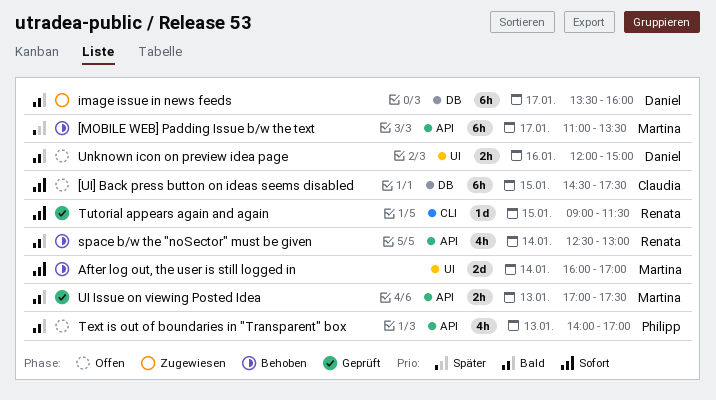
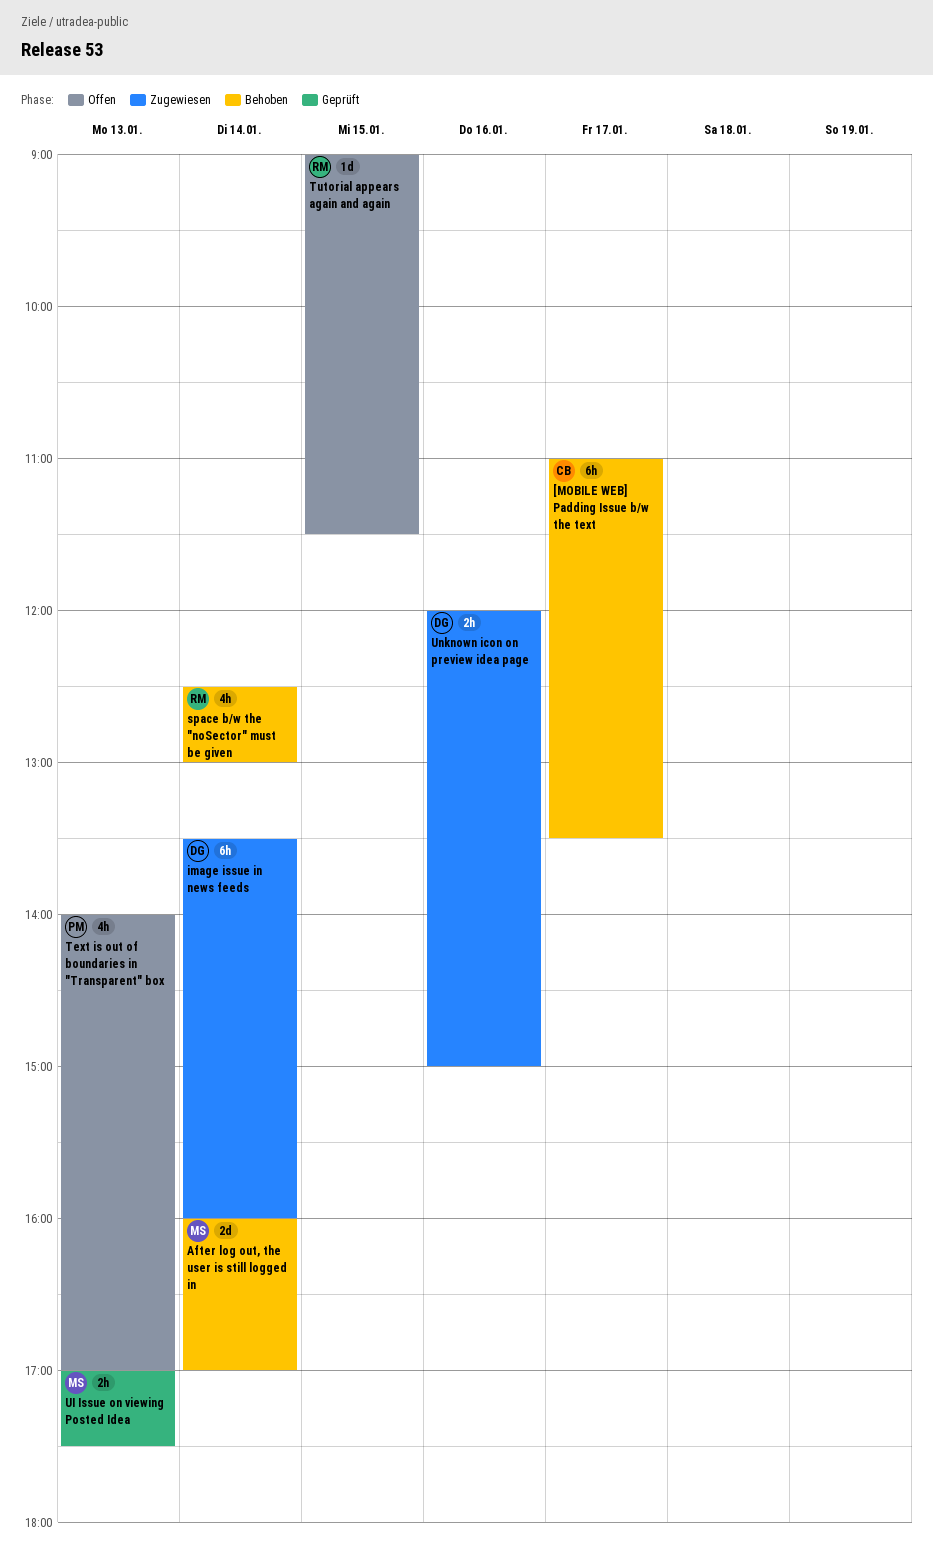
[MOBILE WEB] Padding Issue b/w the text, owner: Martina -> Claudia
[UI] Back press button on ideas seems disabled: present -> none
image issue in news feeds, day: Jan 17 -> Jan 14
Tutorial appears again and again, status: Geprüft -> Offen
Unknown icon on preview idea page, status: Offen -> Zugewiesen

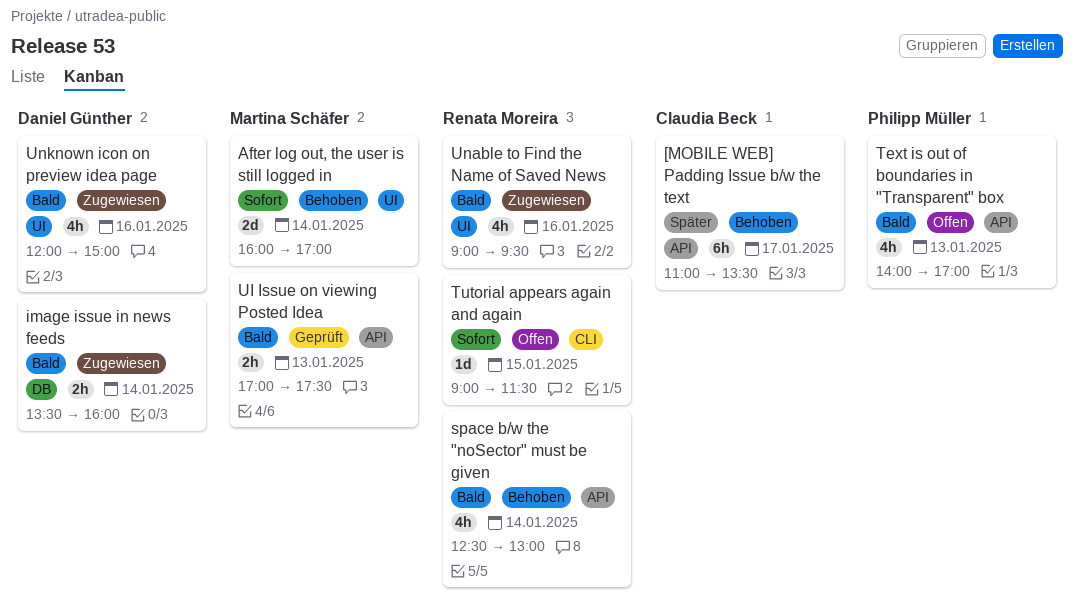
image issue in news feeds, estimate: 6h -> 2h
Unable to Find the Name of Saved News: none -> present
Unknown icon on preview idea page, estimate: 2h -> 4h

